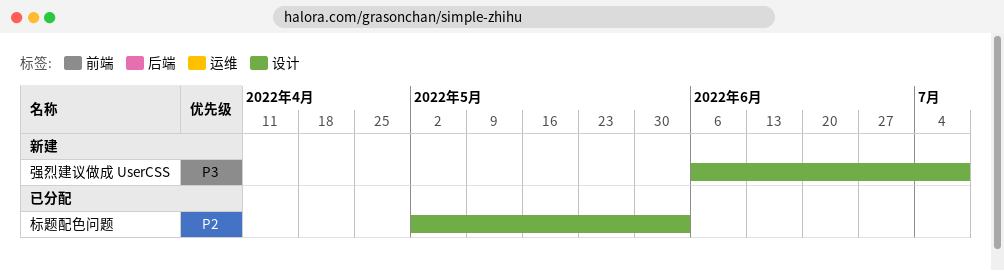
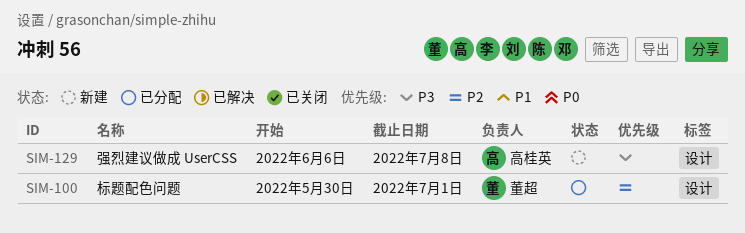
标题配色问题, start: May 2 -> May 30
标题配色问题, due: Jun 3 -> Jul 1

